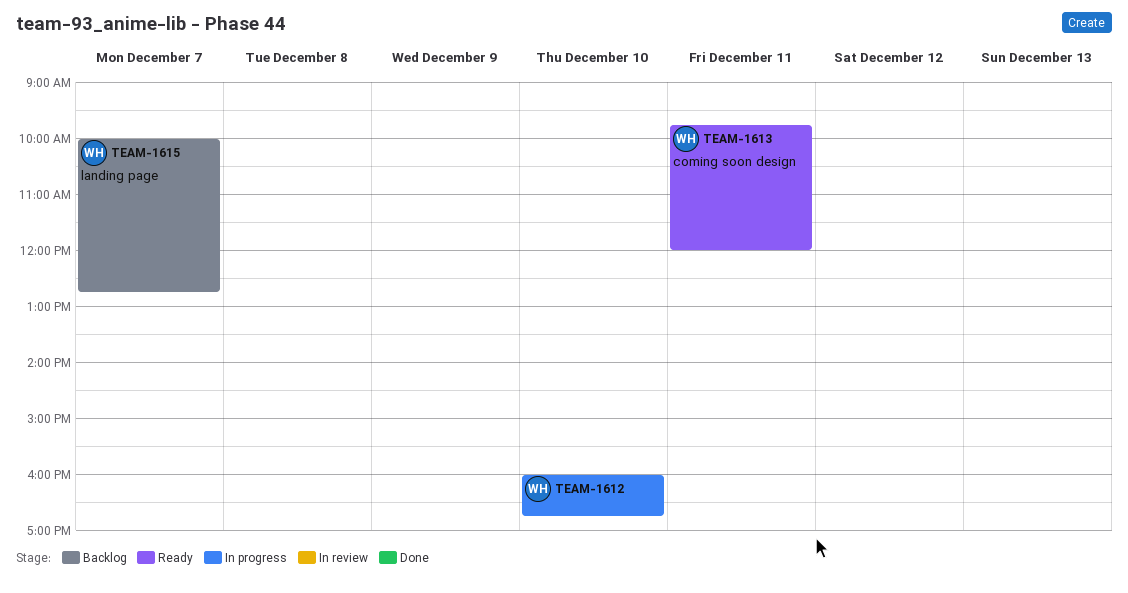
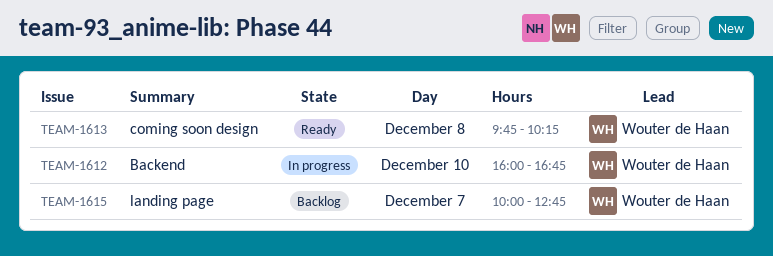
TEAM-1613, day: Dec 11 -> Dec 8
TEAM-1613, ends: 12:00 -> 10:15

